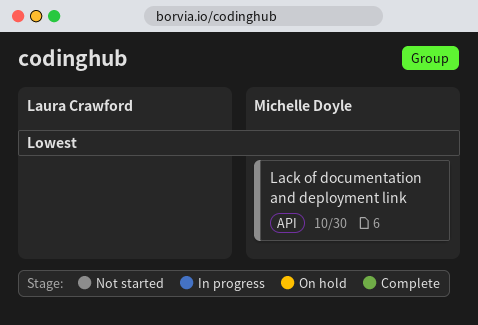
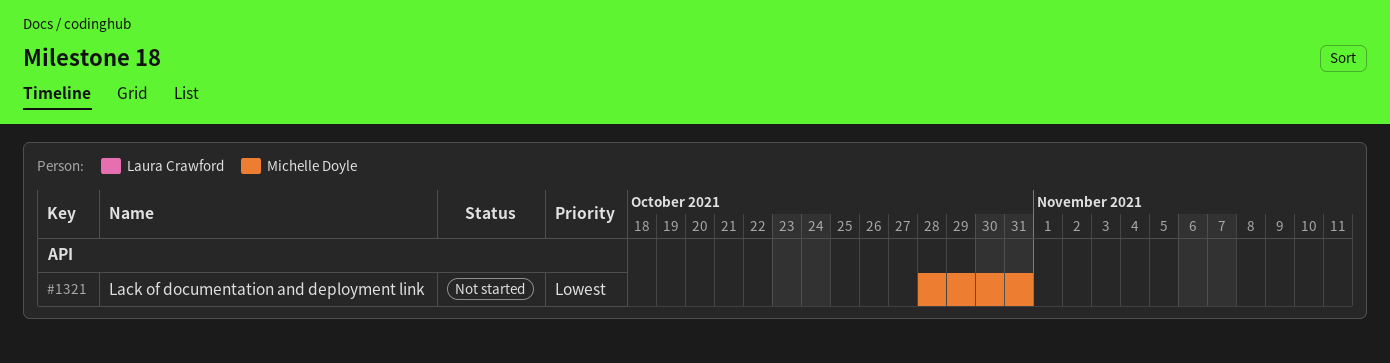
Lack of documentation and deployment link, due: Oct 30 -> Oct 31

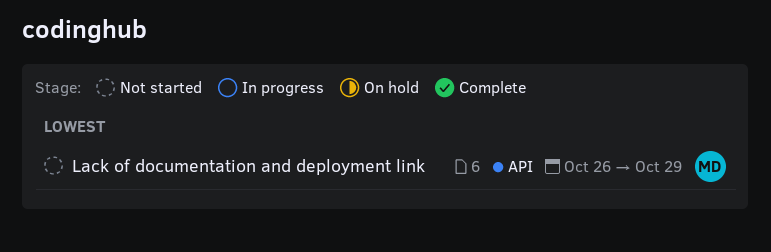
Lack of documentation and deployment link, start: Oct 28 -> Oct 26
Lack of documentation and deployment link, due: Oct 31 -> Oct 29

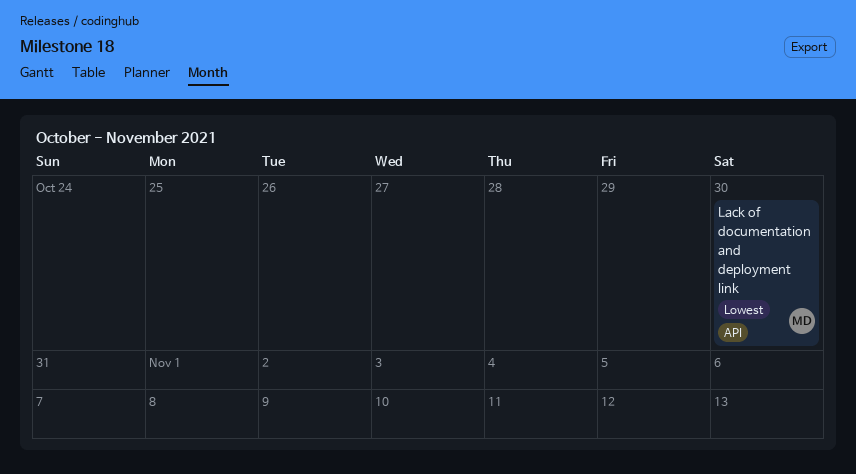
Lack of documentation and deployment link, due: Oct 29 -> Oct 30

